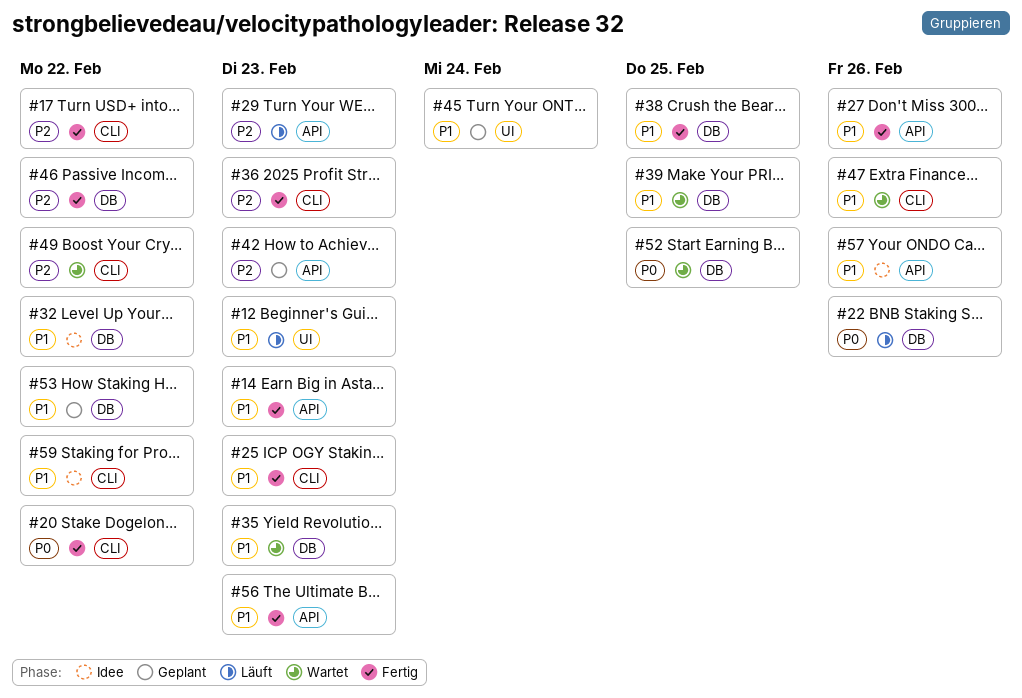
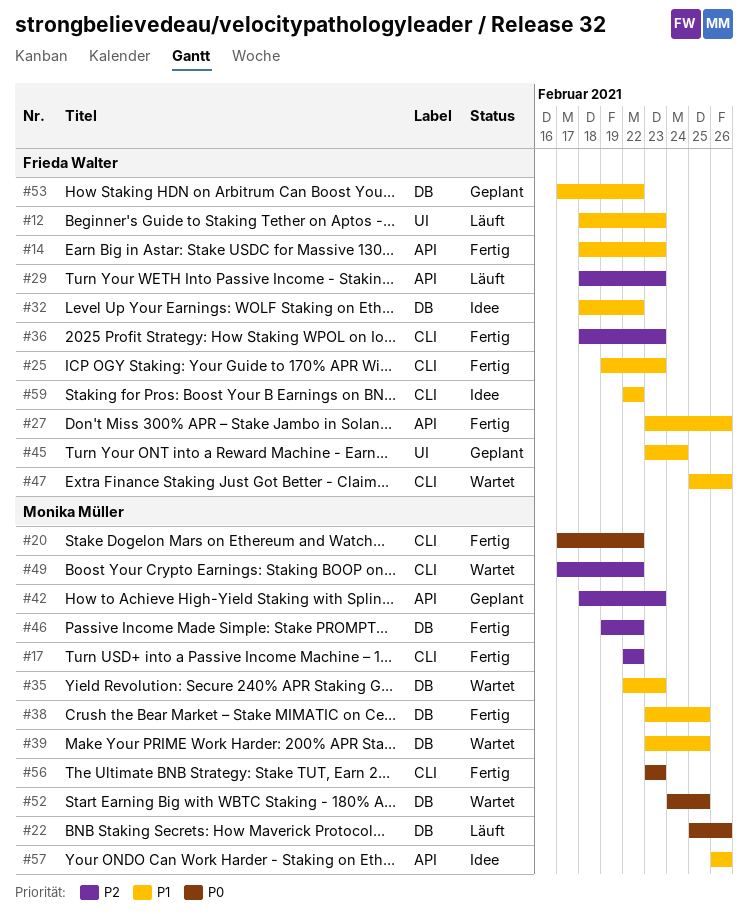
#56, priority: P1 -> P0
#56, label: API -> CLI

